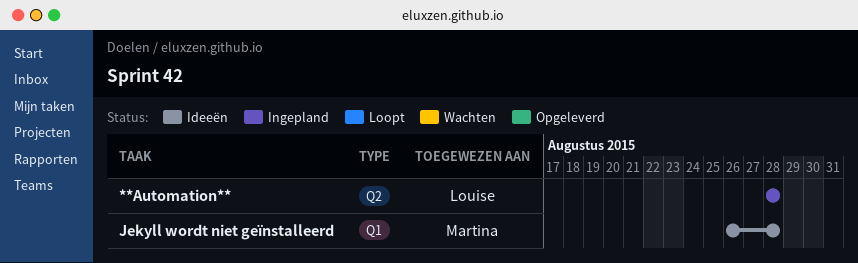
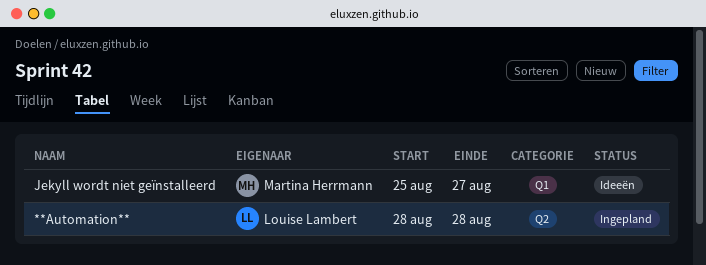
Jekyll wordt niet geïnstalleerd, start: Aug 26 -> Aug 25
Jekyll wordt niet geïnstalleerd, due: Aug 28 -> Aug 27

